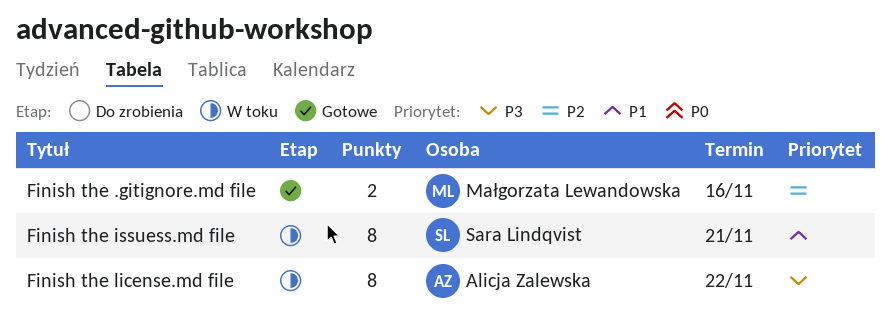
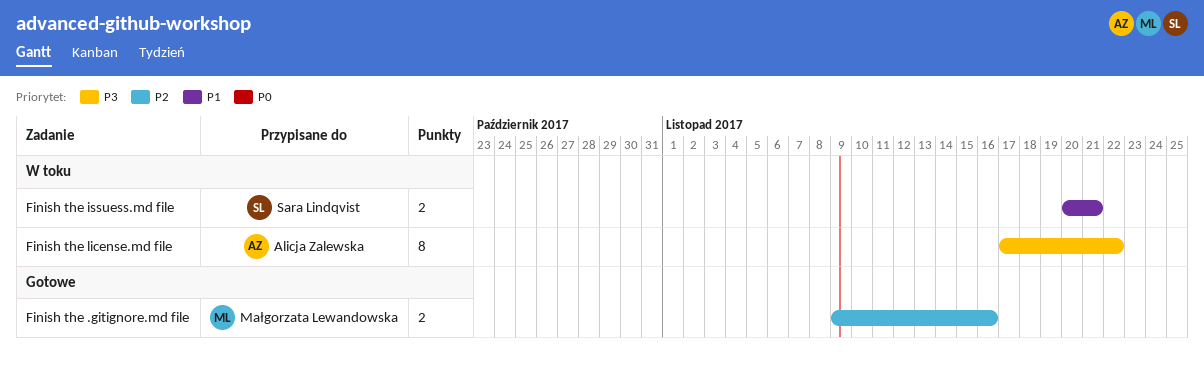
Finish the issuess.md file, estimate: 8 -> 2

